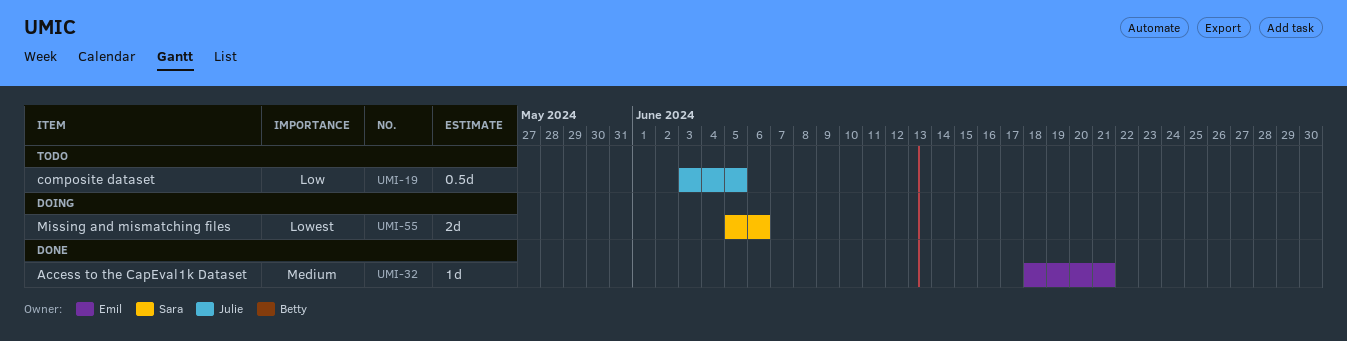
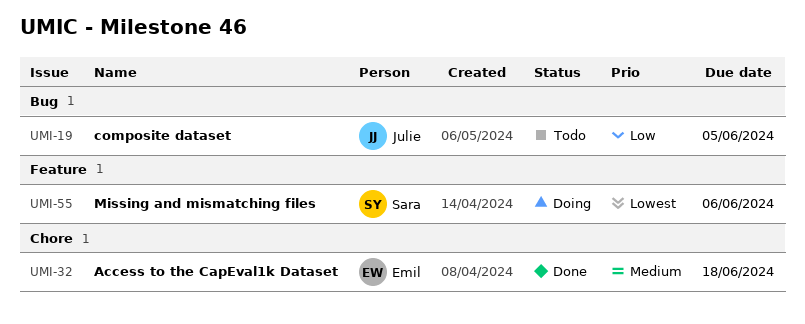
UMI-32, due: Jun 21 -> Jun 18

